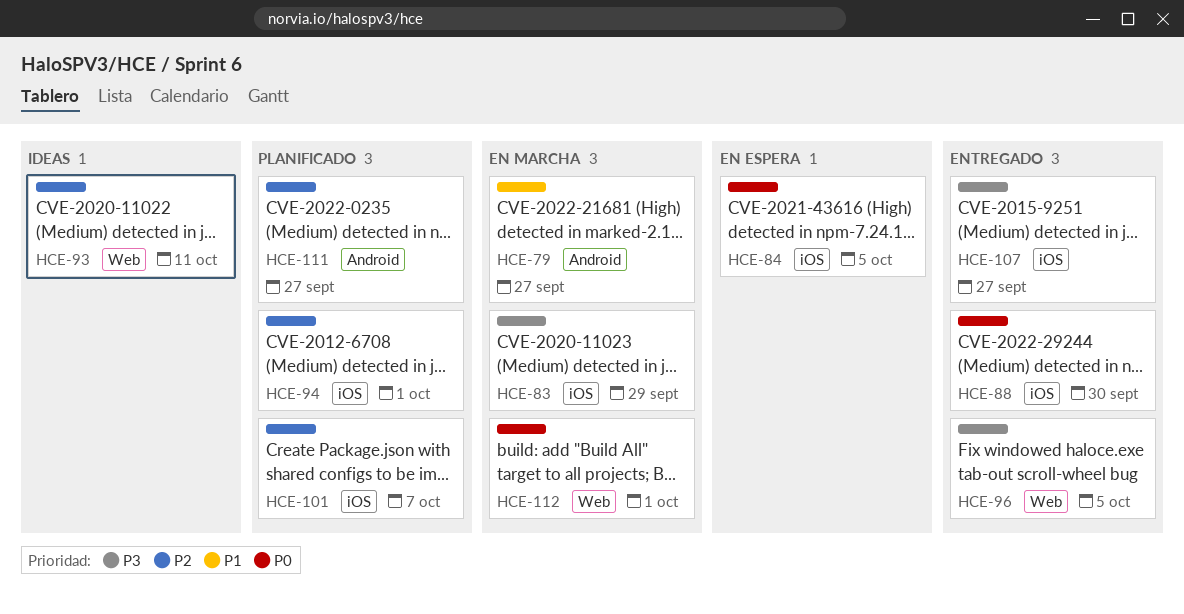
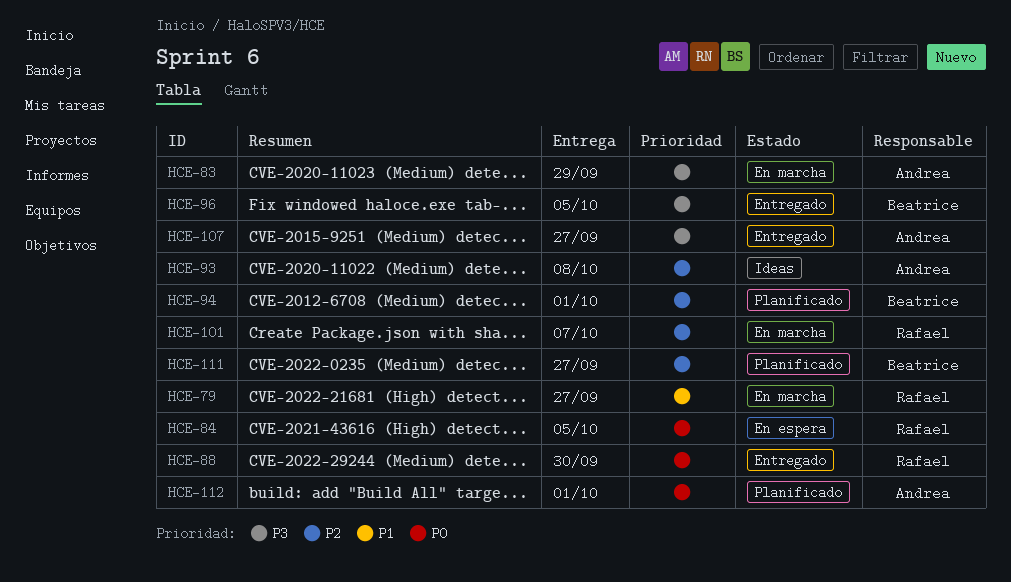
HCE-93, due: Oct 11 -> Oct 8
HCE-101, status: Planificado -> En marcha
HCE-112, status: En marcha -> Planificado

